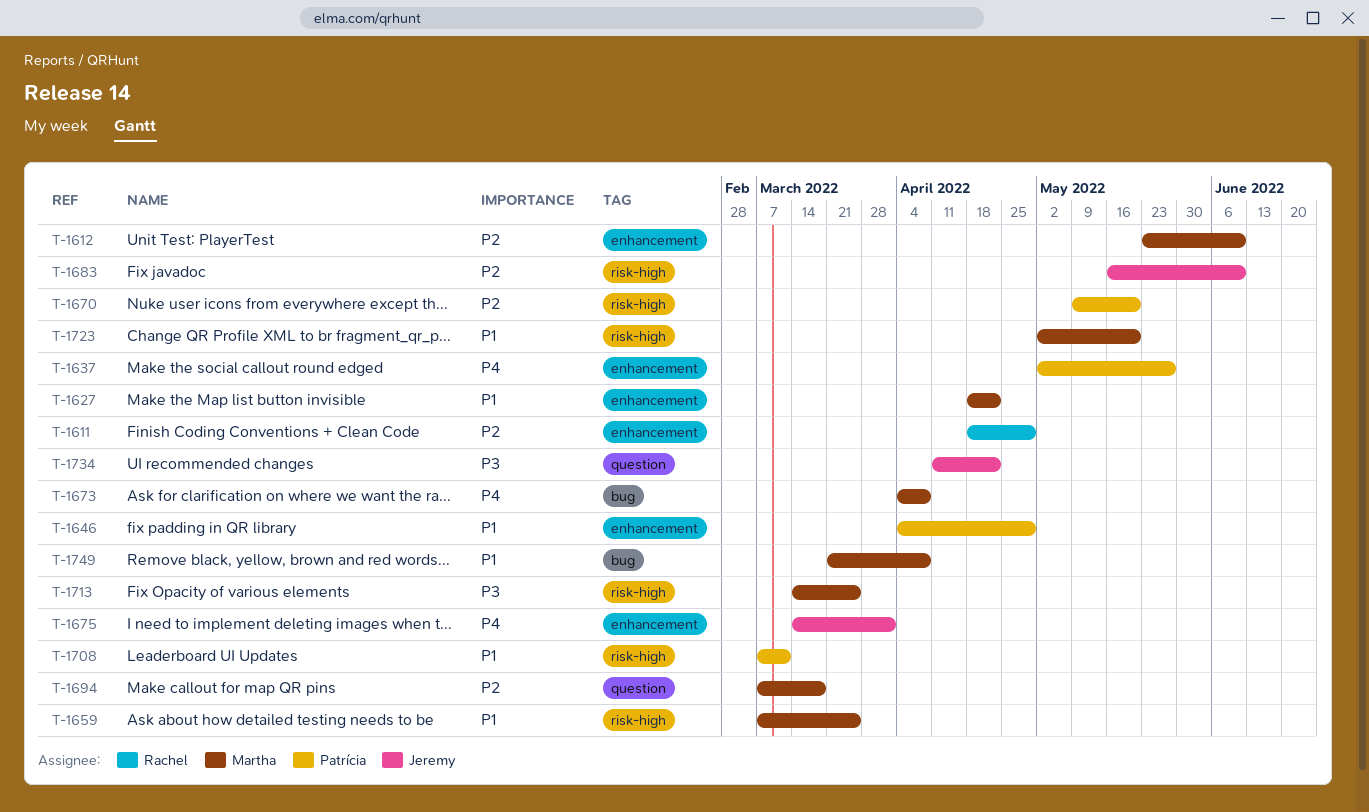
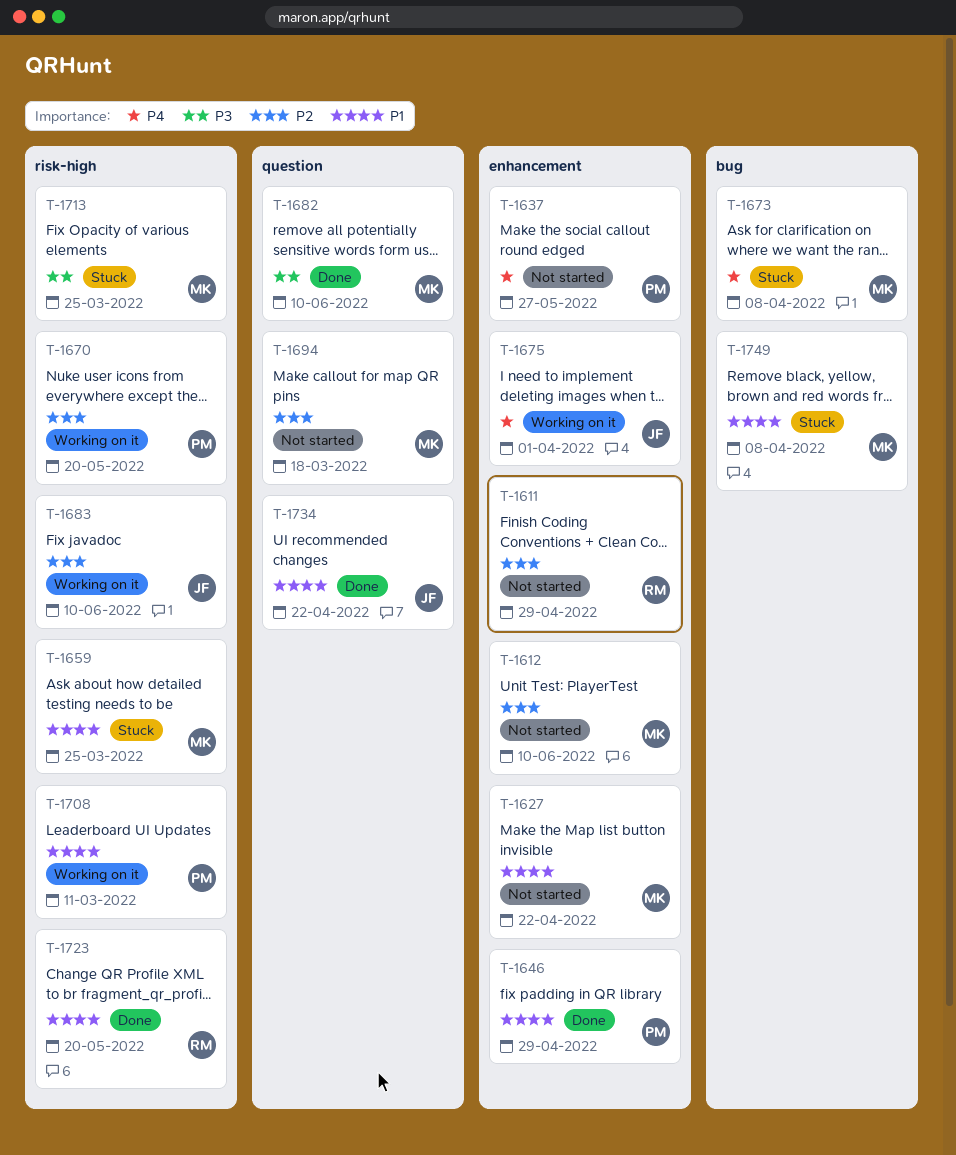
T-1682: none -> present
T-1723, owner: Martha -> Rachel
T-1734, priority: P3 -> P1

